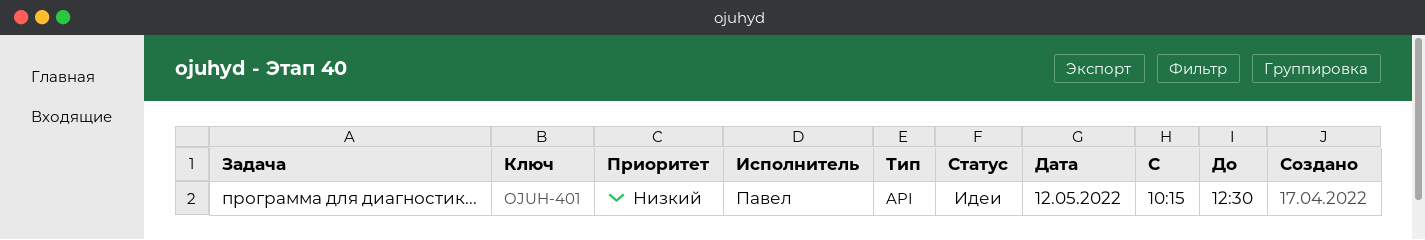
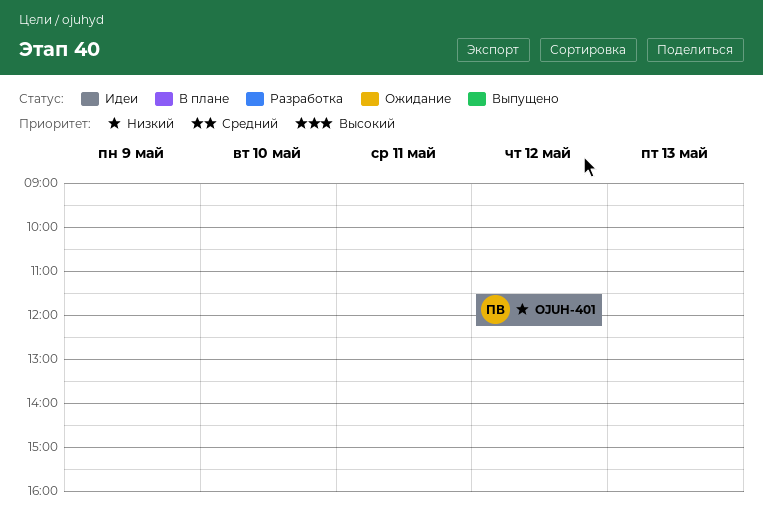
OJUH-401, begins: 10:15 -> 11:30
OJUH-401, ends: 12:30 -> 12:15

